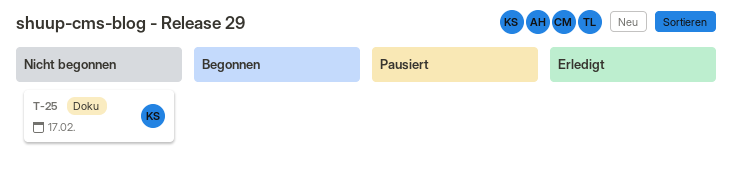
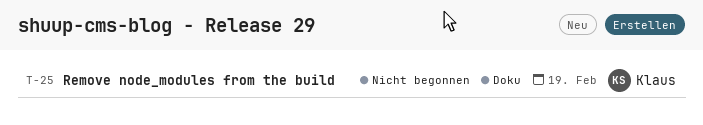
T-25, due: Feb 17 -> Feb 19

